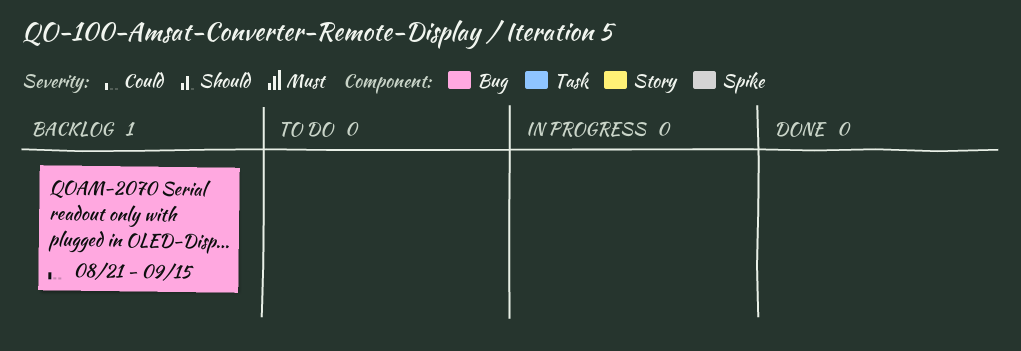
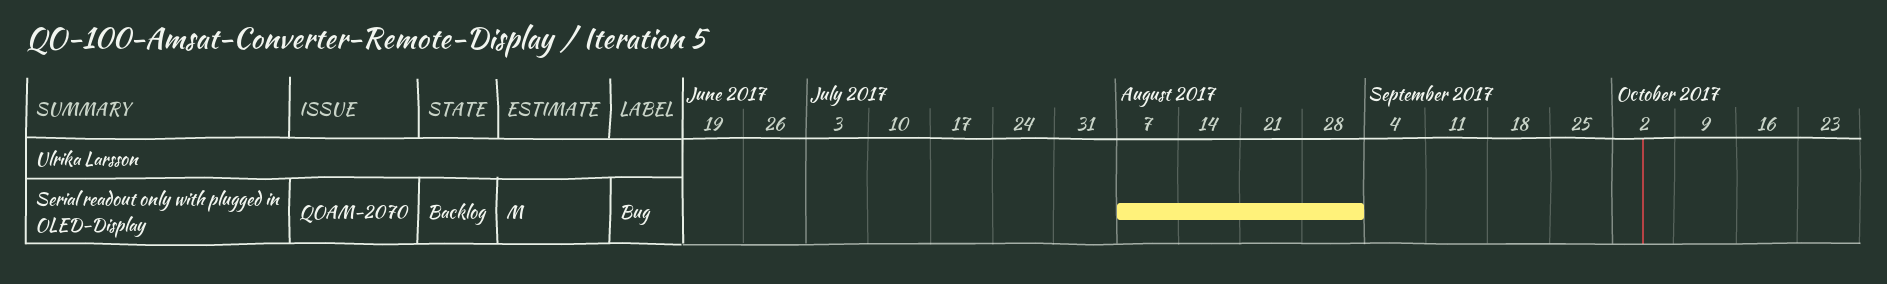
QOAM-2070, start: Aug 21 -> Aug 7
QOAM-2070, due: Sep 15 -> Sep 1

